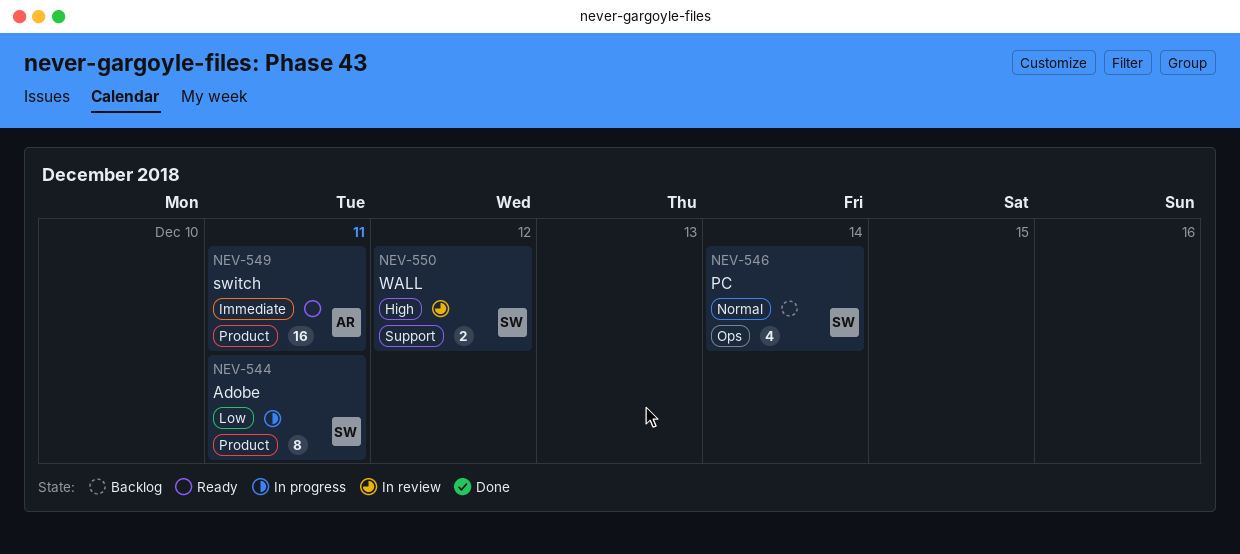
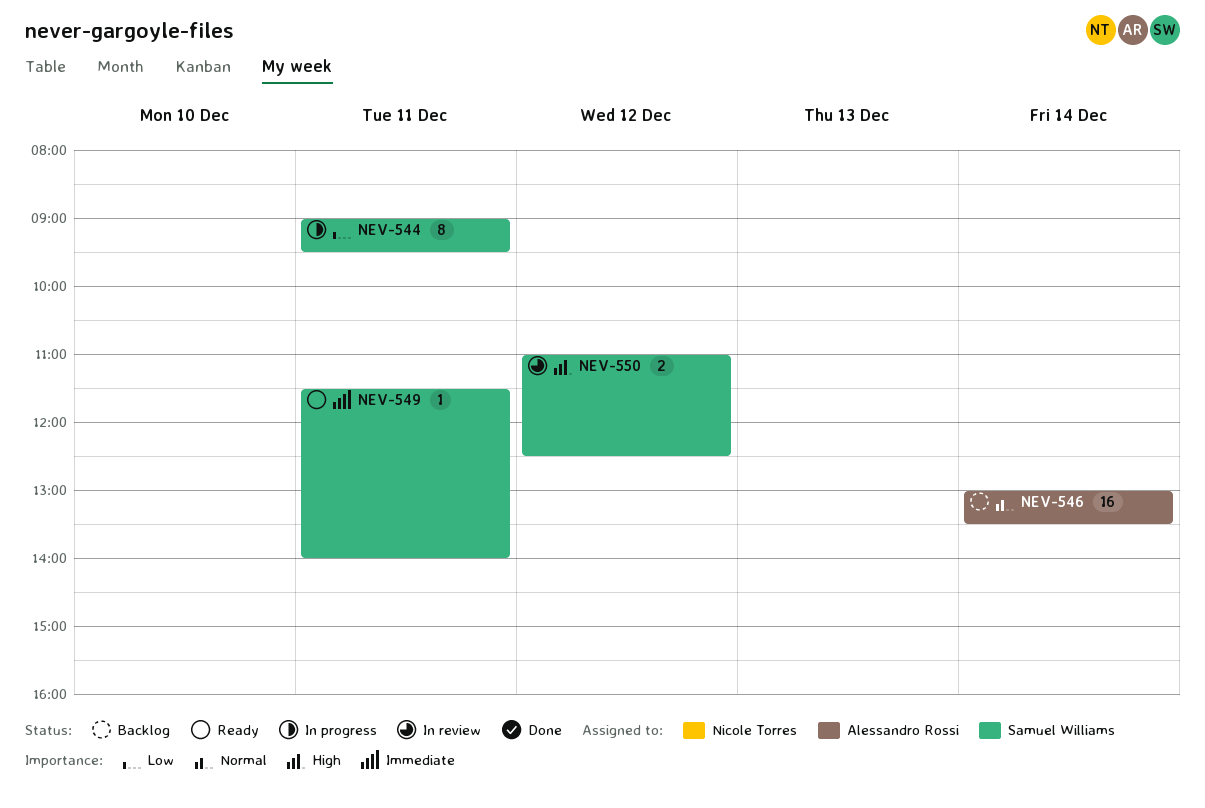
NEV-546, owner: Samuel Williams -> Alessandro Rossi
NEV-546, estimate: 4 -> 16
NEV-549, owner: Alessandro Rossi -> Samuel Williams
NEV-549, estimate: 16 -> 1

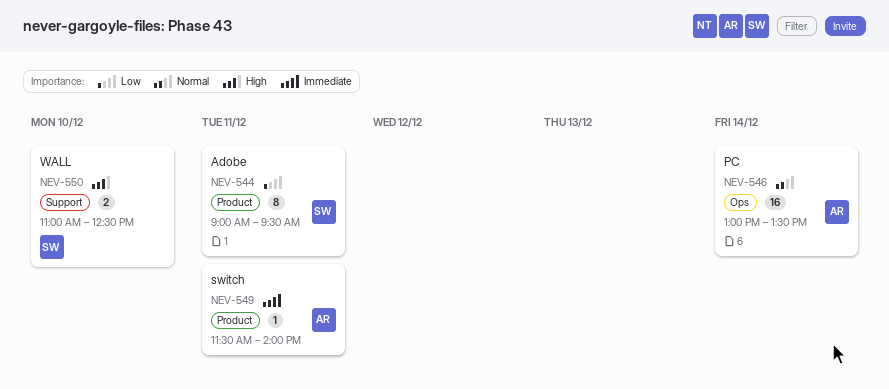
NEV-549, owner: Samuel Williams -> Alessandro Rossi
NEV-550, day: Dec 12 -> Dec 10

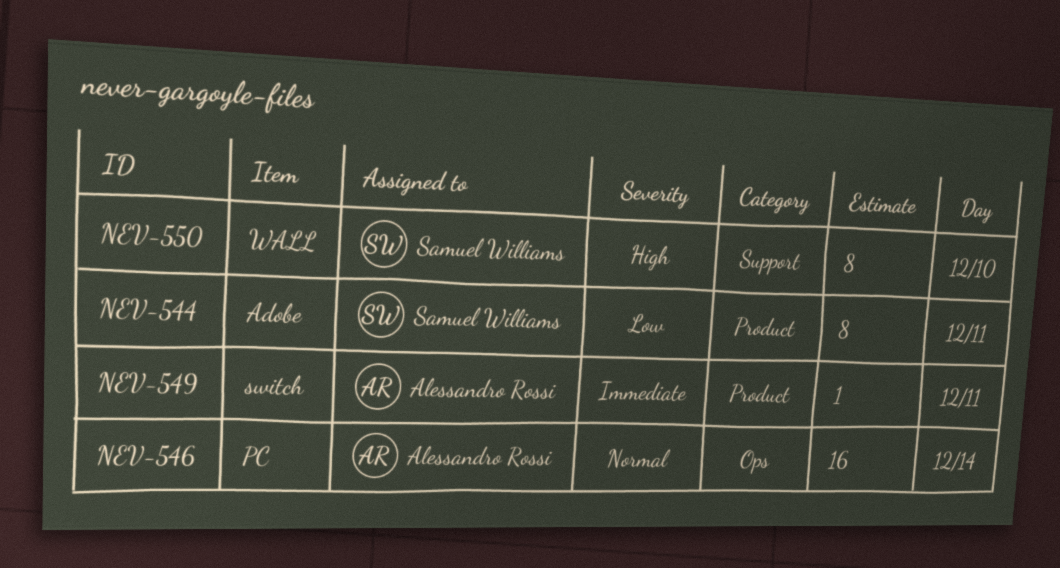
NEV-550, estimate: 2 -> 8

